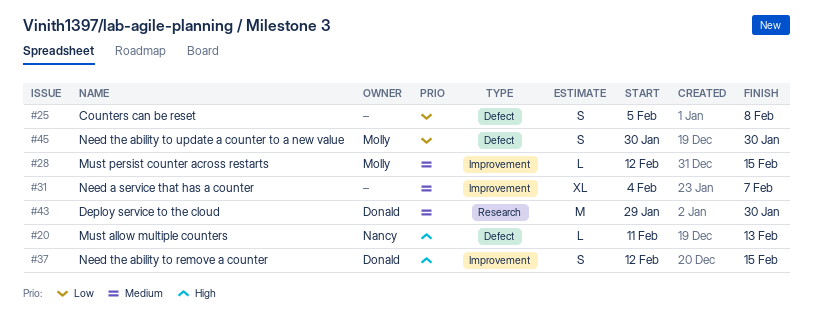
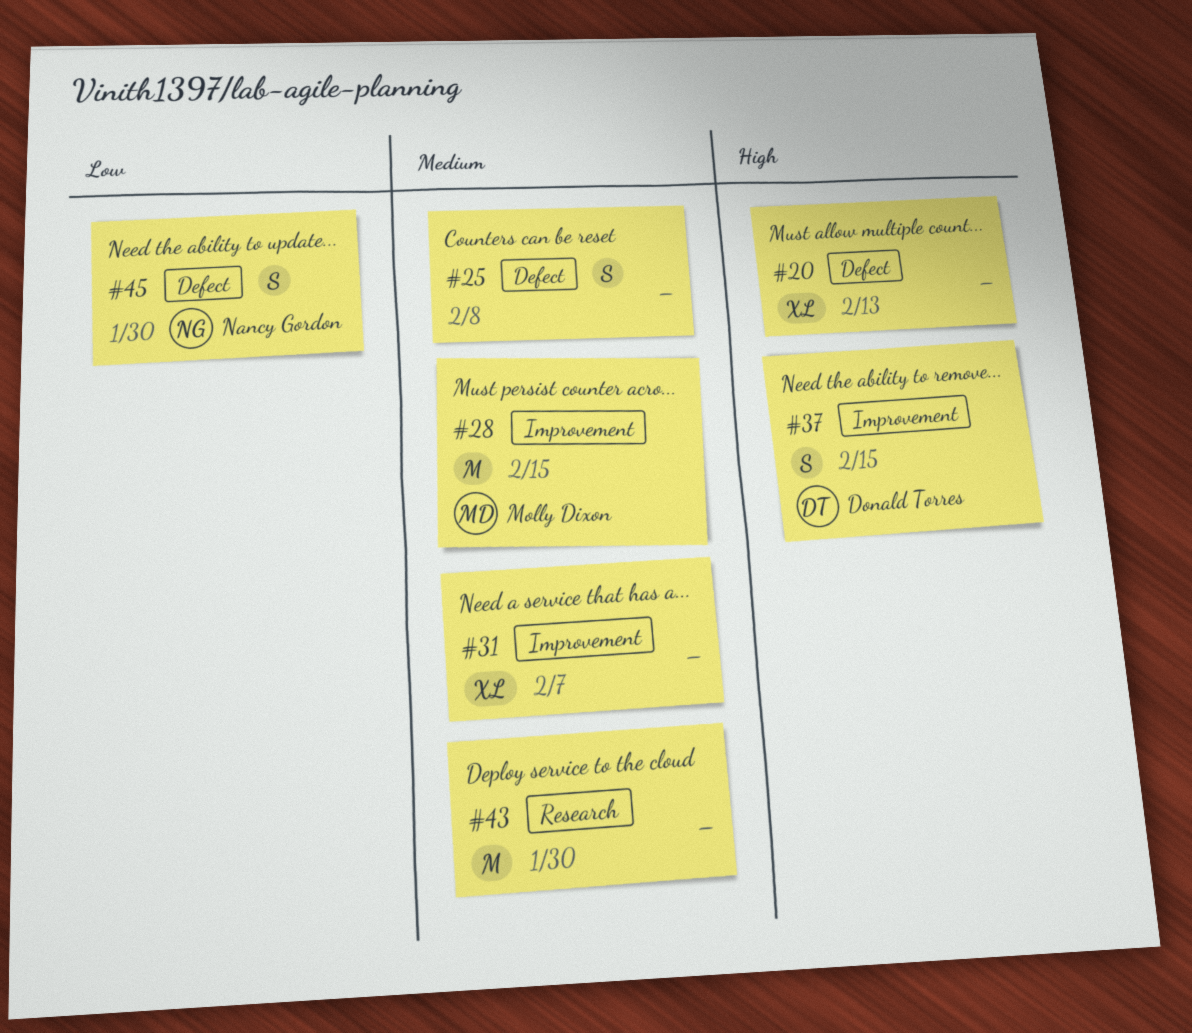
#20, owner: Nancy Gordon -> none
#20, estimate: L -> XL
#25, priority: Low -> Medium
#28, estimate: L -> M
#43, owner: Donald Torres -> none
#45, owner: Molly Dixon -> Nancy Gordon

